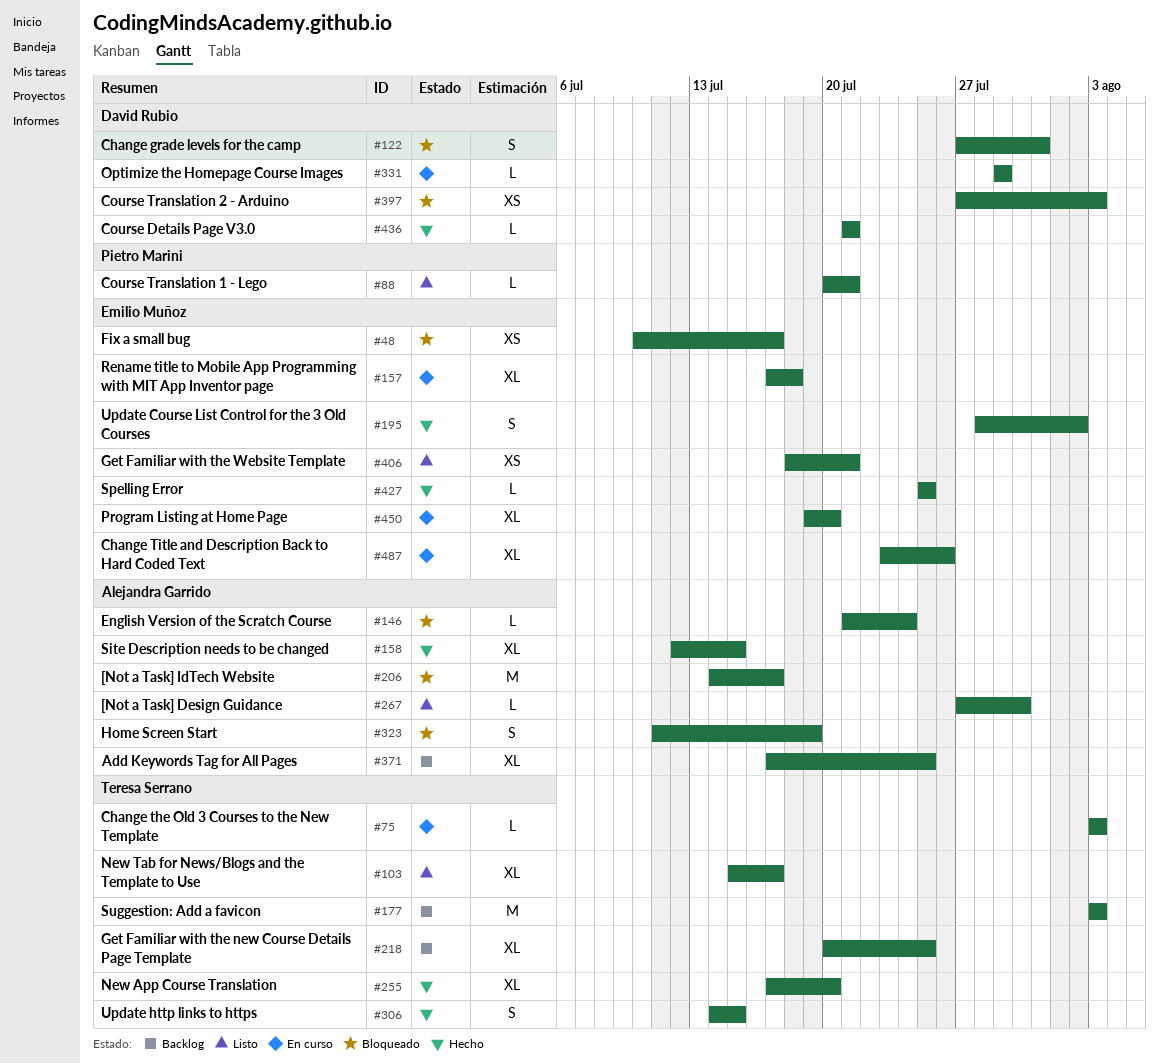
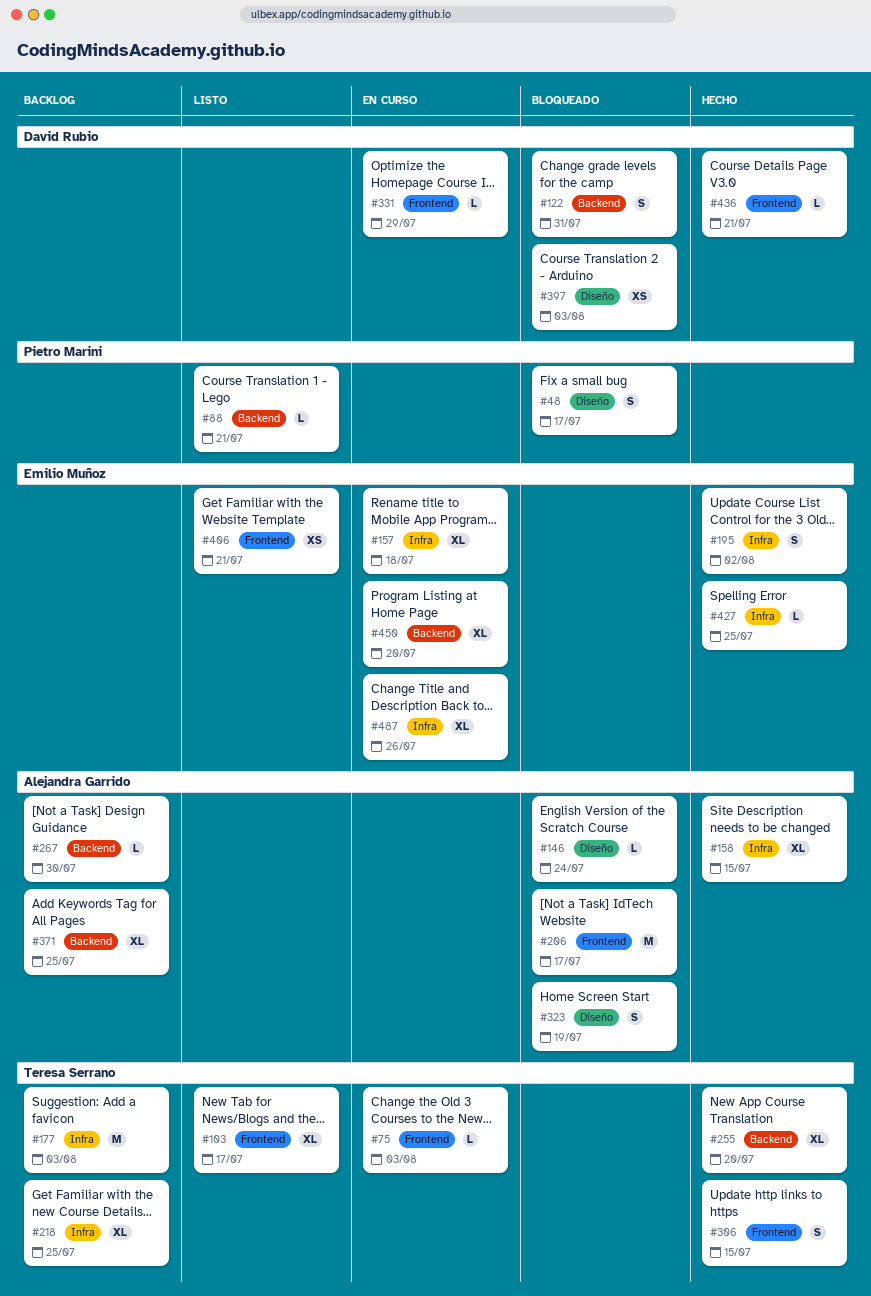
#48, owner: Emilio Muñoz -> Pietro Marini
#48, estimate: XS -> S
#267, status: Listo -> Backlog

